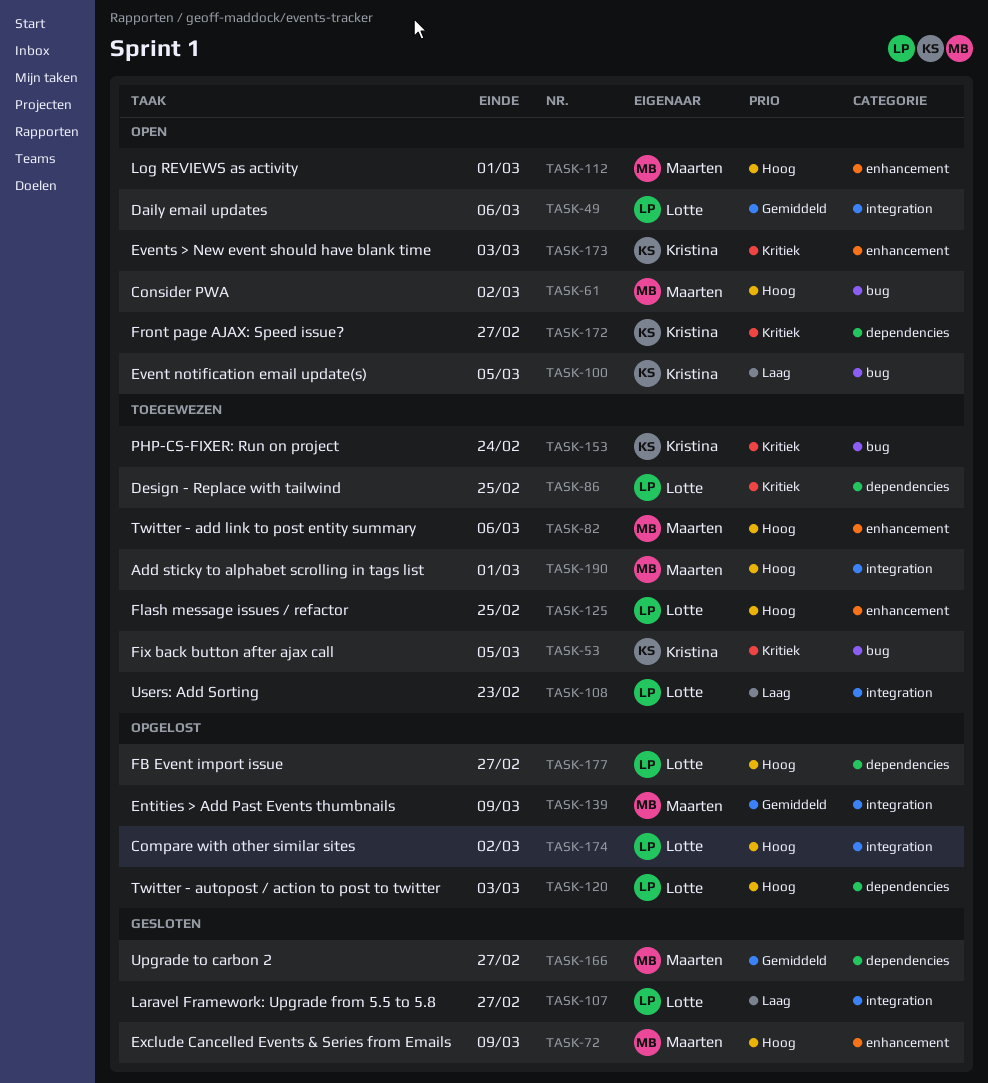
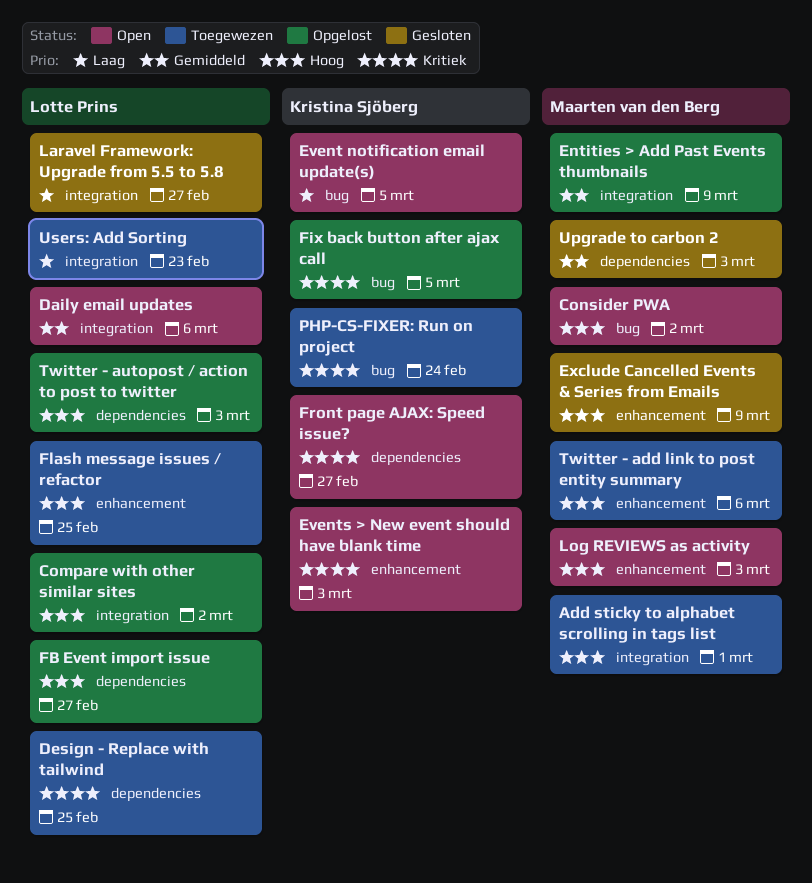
Fix back button after ajax call, status: Toegewezen -> Opgelost
Log REVIEWS as activity, due: Mar 1 -> Mar 3
Upgrade to carbon 2, due: Feb 27 -> Mar 3

